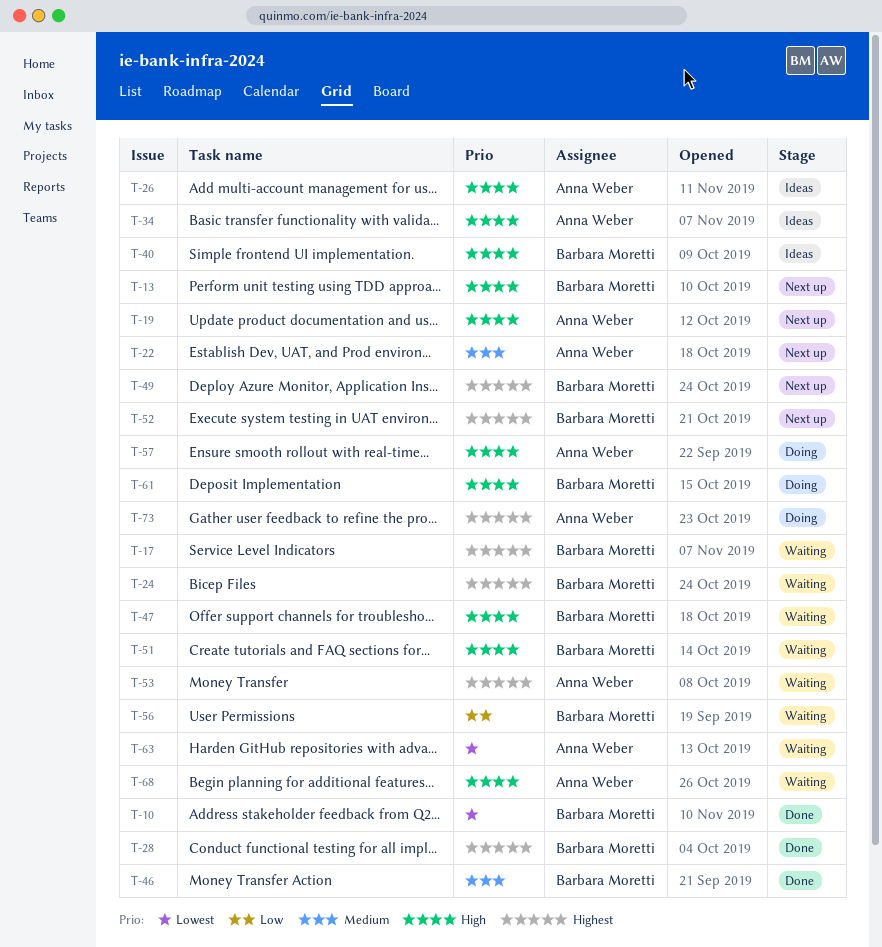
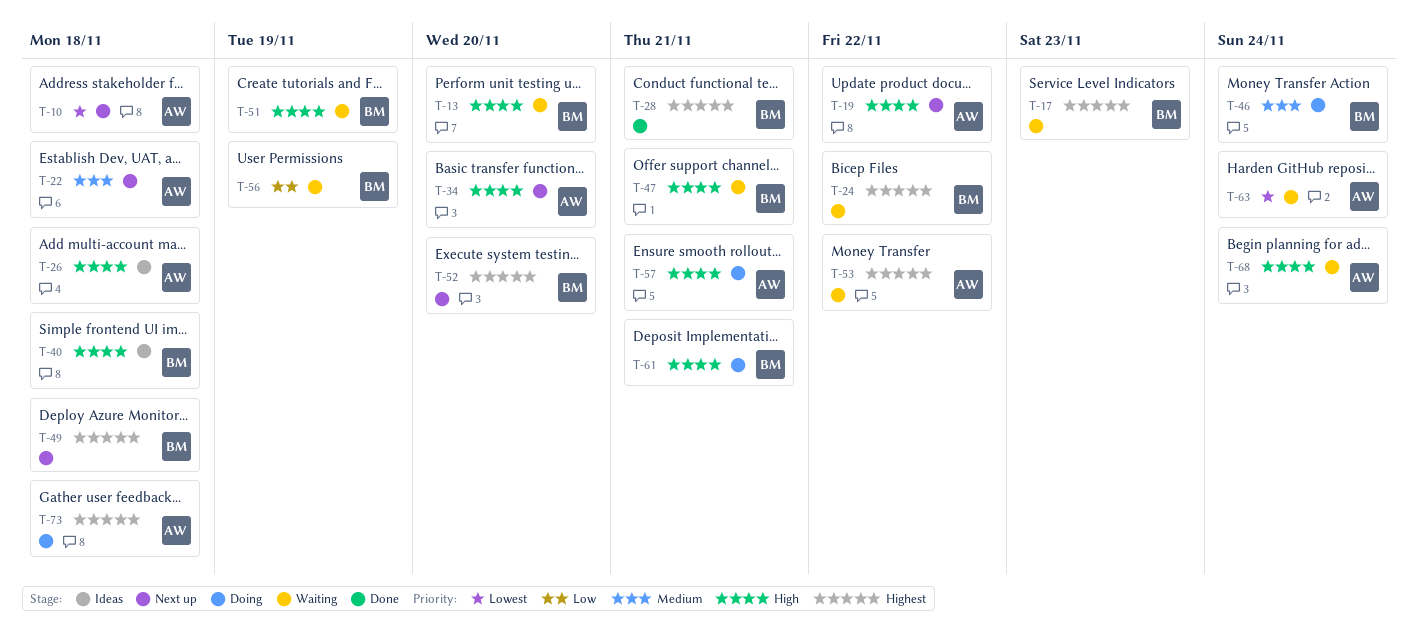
T-10, status: Done -> Next up
T-10, owner: Barbara Moretti -> Anna Weber
T-13, status: Next up -> Waiting
T-34, status: Ideas -> Next up
T-46, status: Done -> Doing

